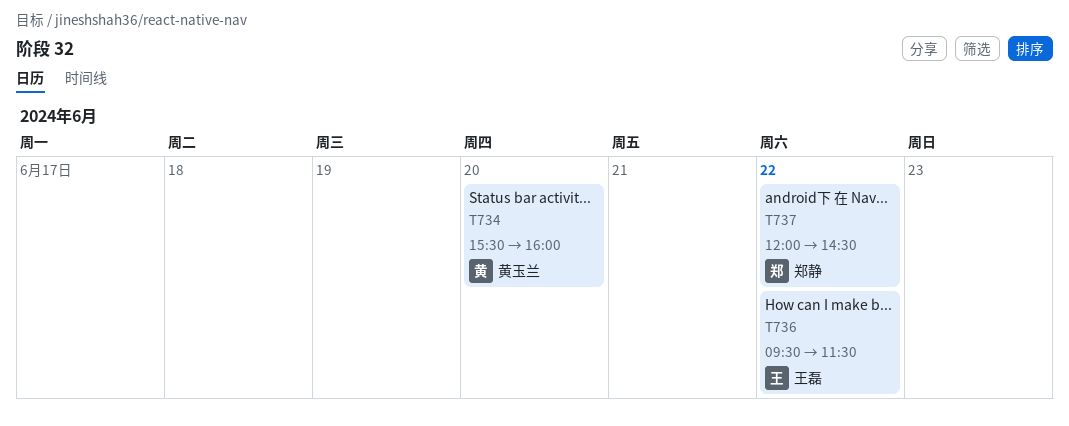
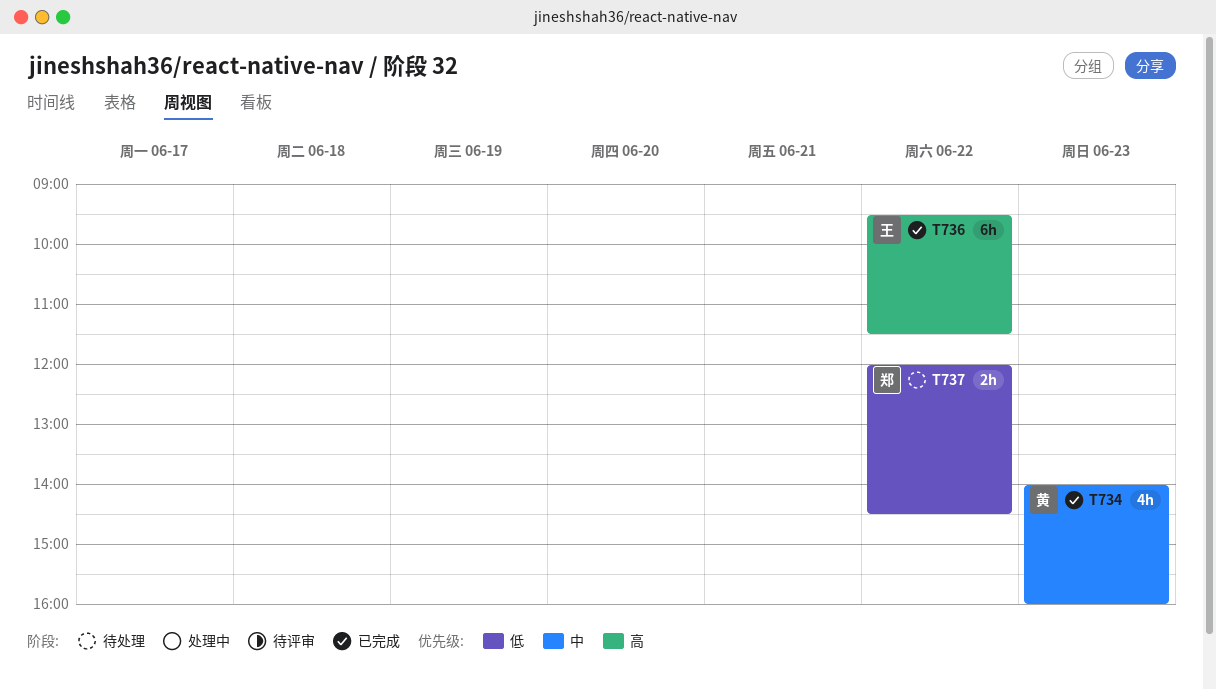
T734, day: Jun 20 -> Jun 23
T734, begins: 15:30 -> 14:00

